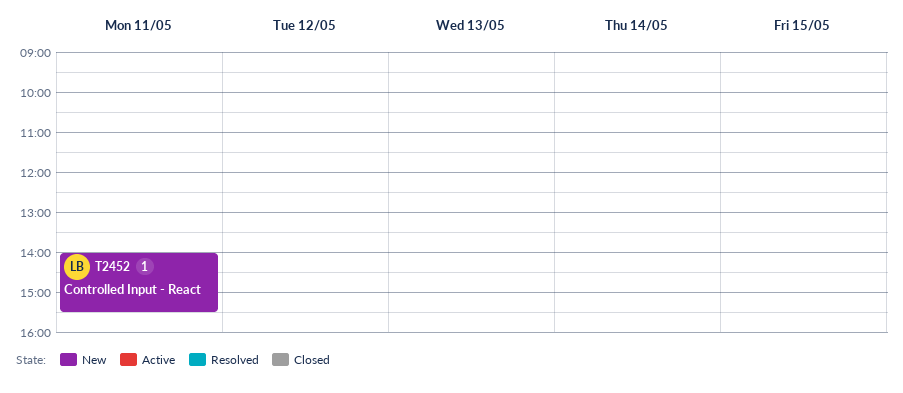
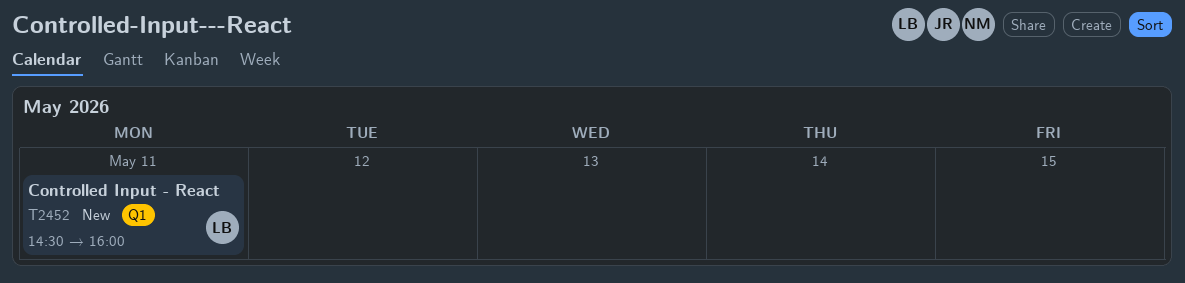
T2452, begins: 14:00 -> 14:30
T2452, ends: 15:30 -> 16:00

